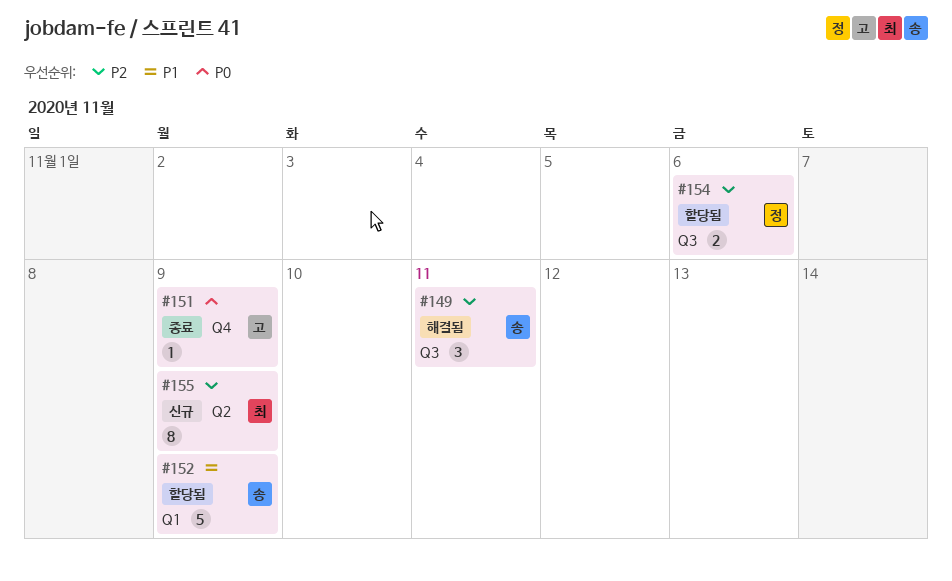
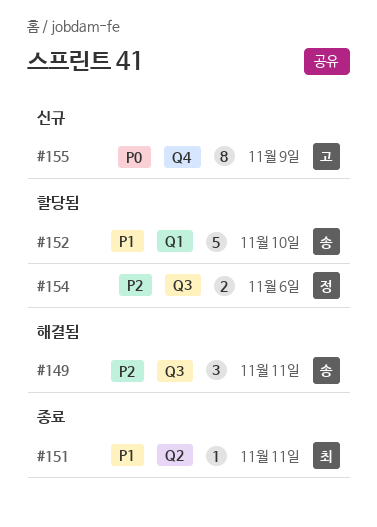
#151, owner: 고 -> 최
#151, priority: P0 -> P1
#151, label: Q4 -> Q2
#151, due: Nov 9 -> Nov 11
#152, due: Nov 9 -> Nov 10
#155, owner: 최 -> 고
#155, priority: P2 -> P0
#155, label: Q2 -> Q4

